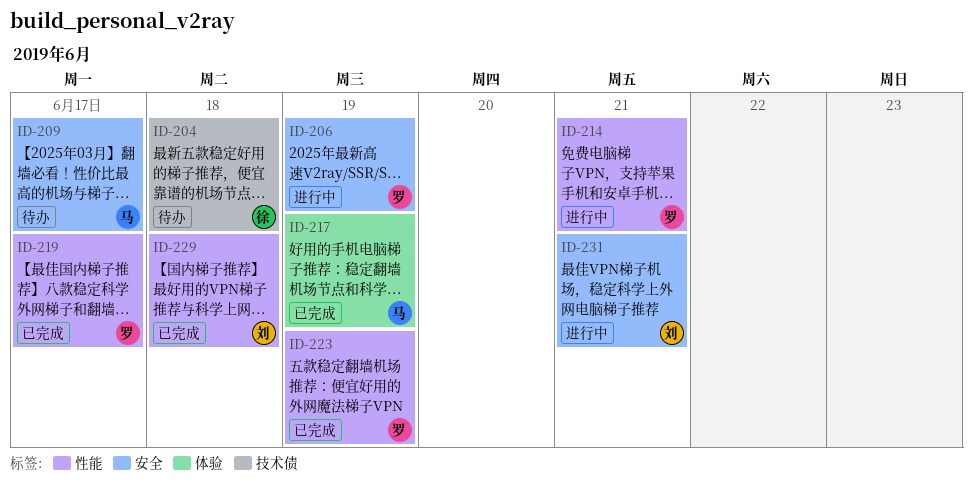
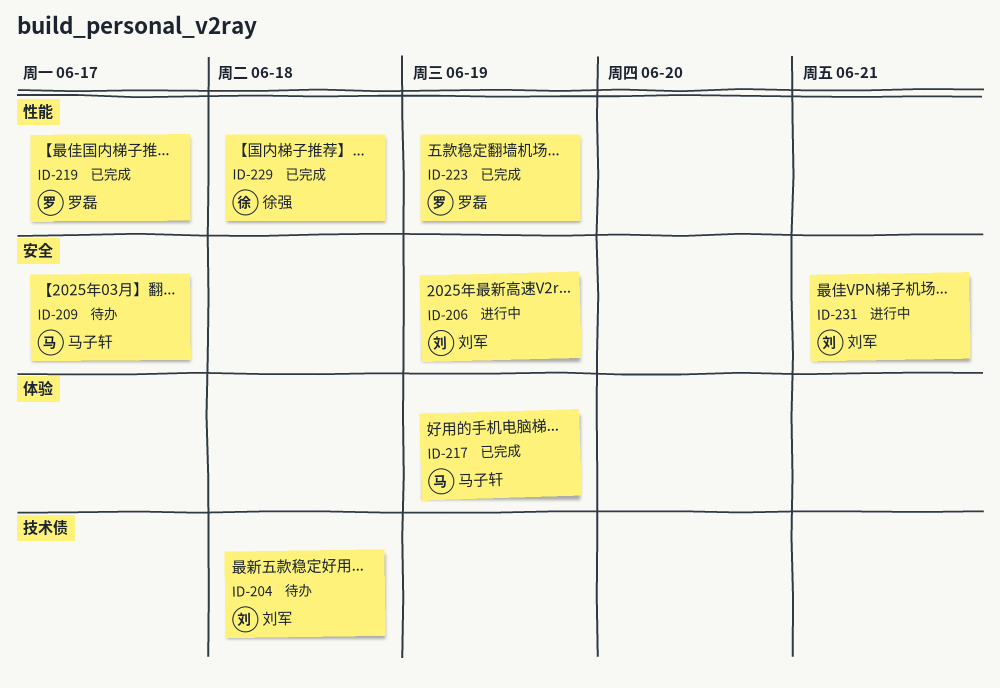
ID-204, owner: 徐强 -> 刘军
ID-206, owner: 罗磊 -> 刘军
ID-214: present -> none
ID-229, owner: 刘军 -> 徐强

